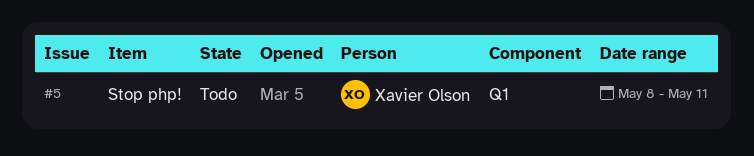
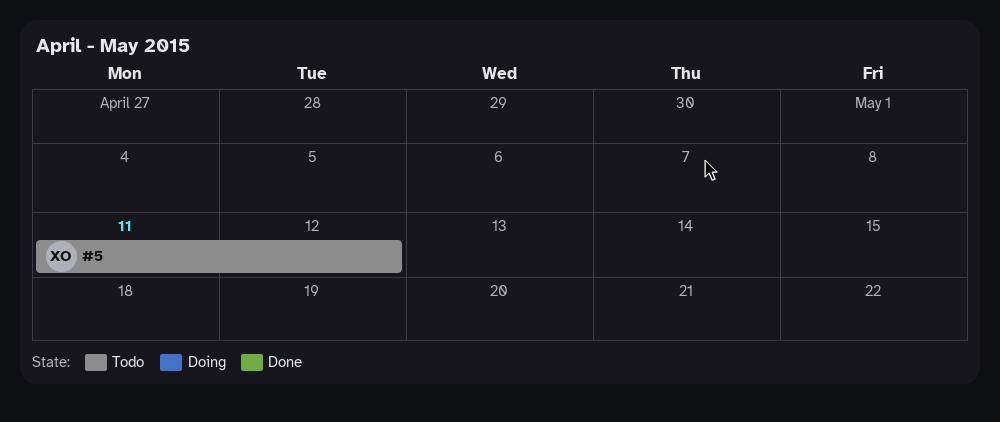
#5, start: May 8 -> May 11
#5, due: May 11 -> May 12

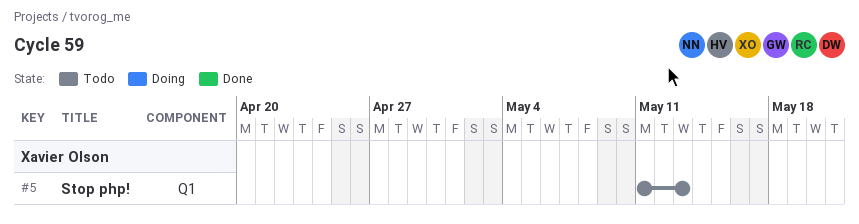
#5, due: May 12 -> May 13

